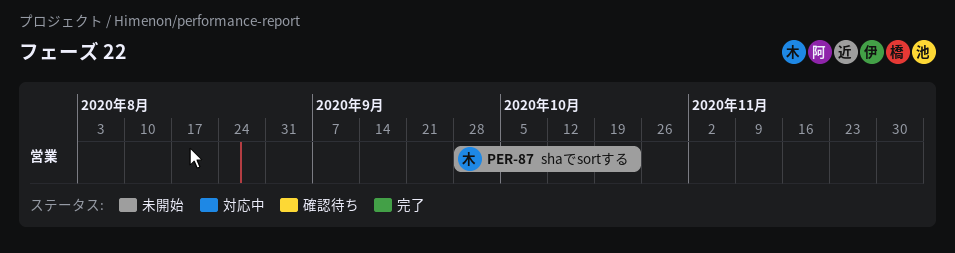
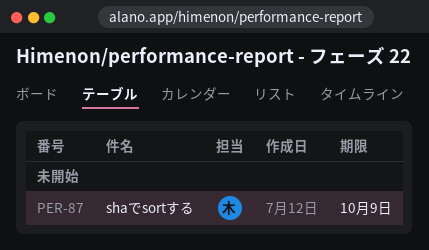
PER-87, due: Oct 23 -> Oct 9

